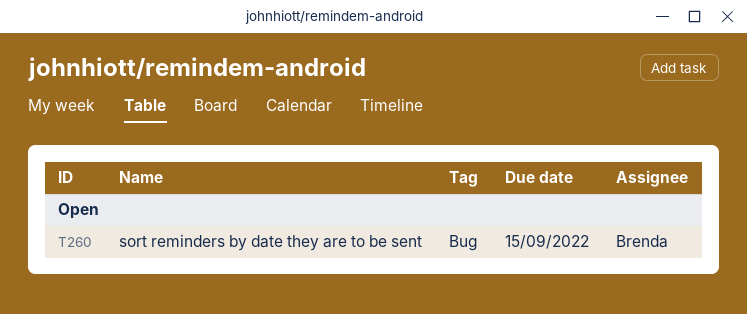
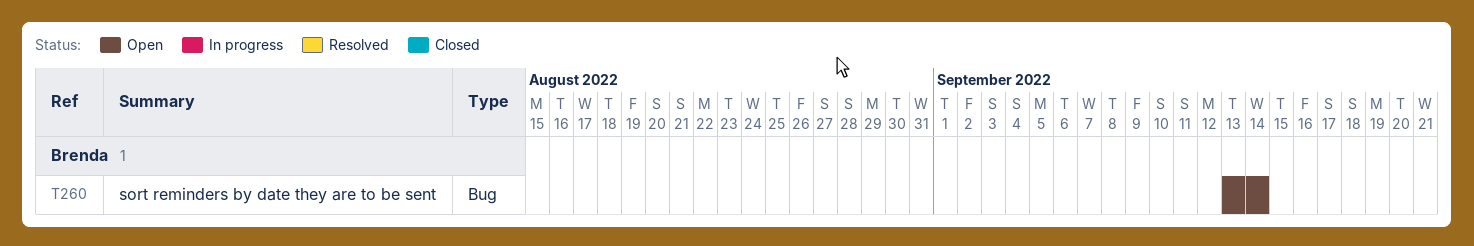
T260, due: Sep 15 -> Sep 14

